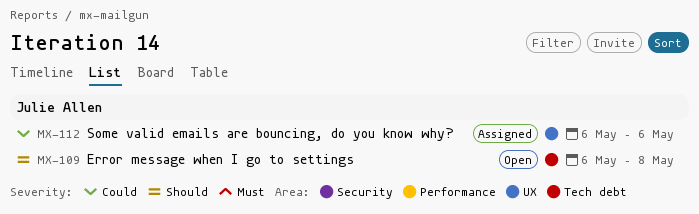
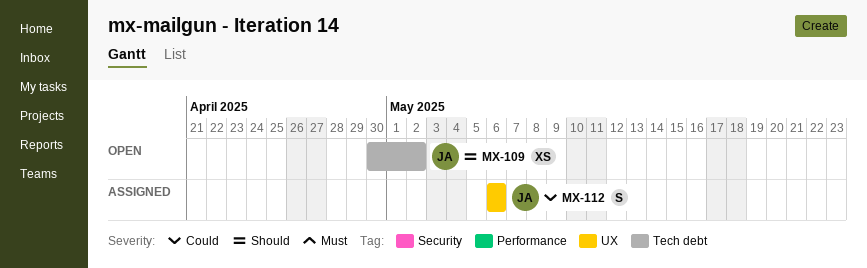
MX-109, start: May 6 -> Apr 30
MX-109, due: May 8 -> May 2

